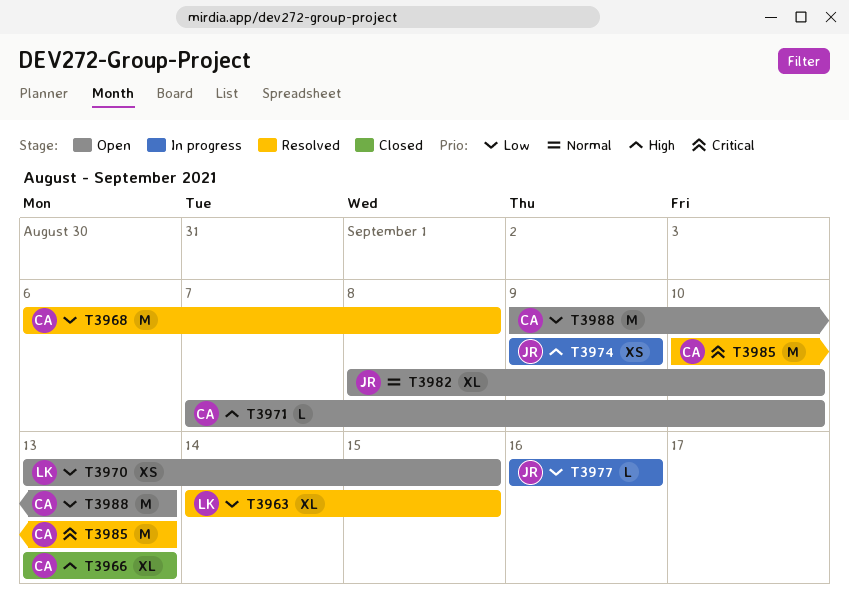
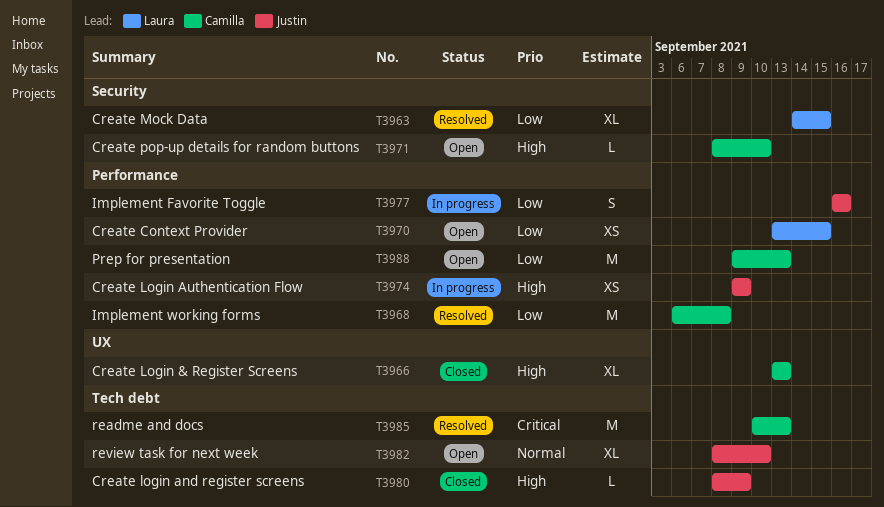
T3971, start: Sep 7 -> Sep 8
T3977, estimate: L -> S
T3980: none -> present

